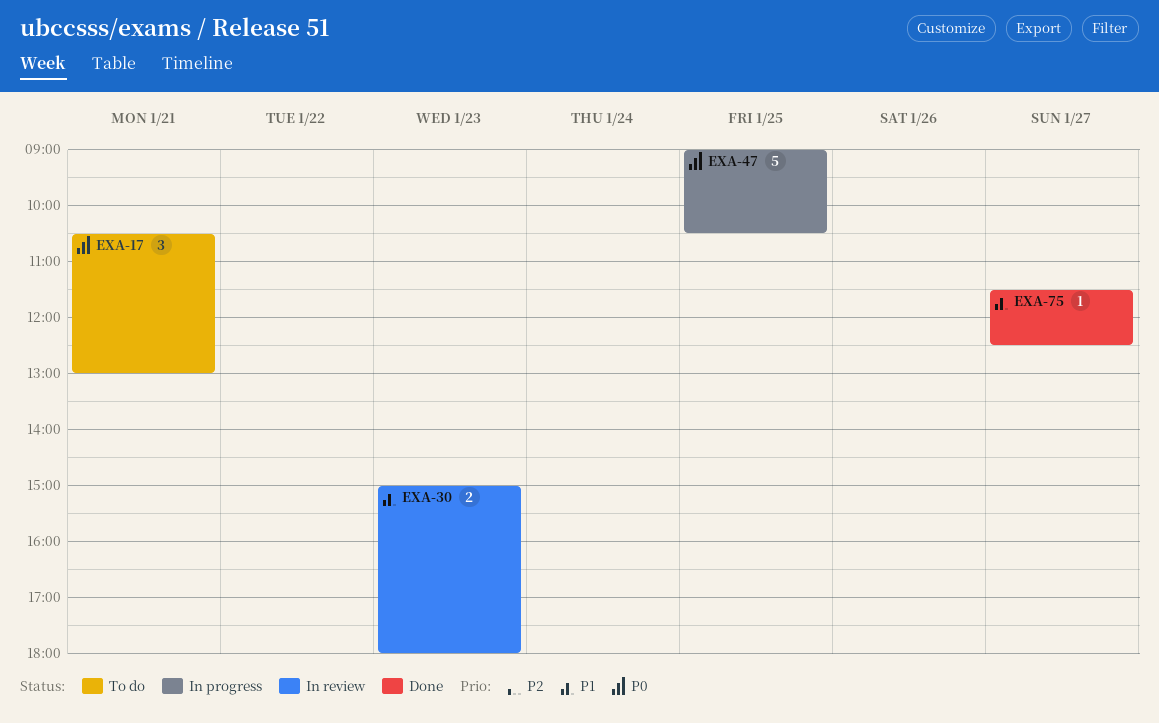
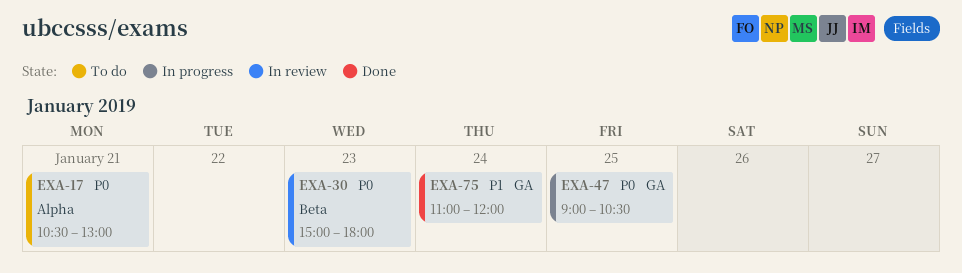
EXA-30, priority: P1 -> P0
EXA-75, day: Jan 27 -> Jan 24
EXA-75, begins: 11:30 -> 11:00
EXA-75, ends: 12:30 -> 12:00

